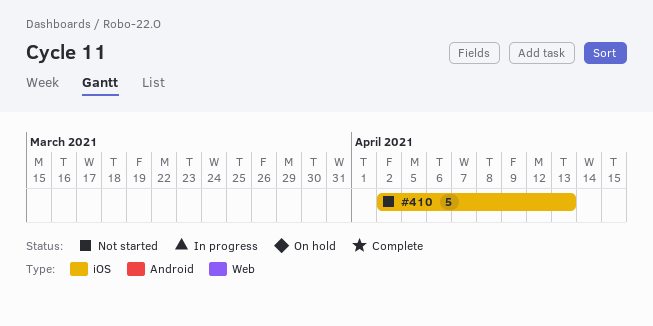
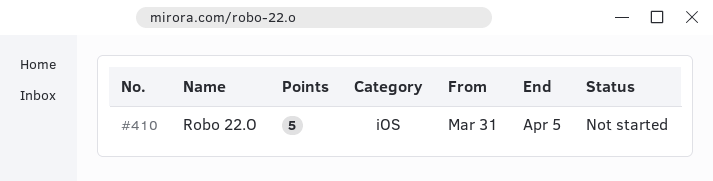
#410, start: Apr 2 -> Mar 31
#410, due: Apr 13 -> Apr 5

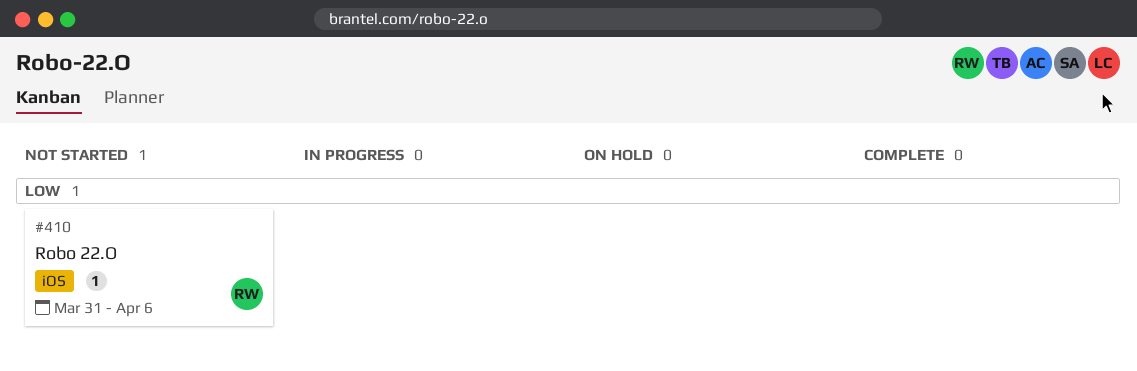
#410, estimate: 5 -> 1
#410, due: Apr 5 -> Apr 6

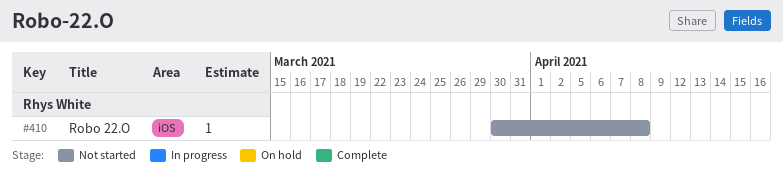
#410, start: Mar 31 -> Mar 30
#410, due: Apr 6 -> Apr 8

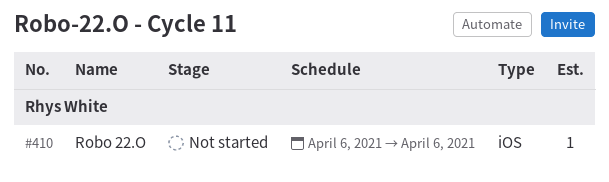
#410, start: Mar 30 -> Apr 6
#410, due: Apr 8 -> Apr 6

